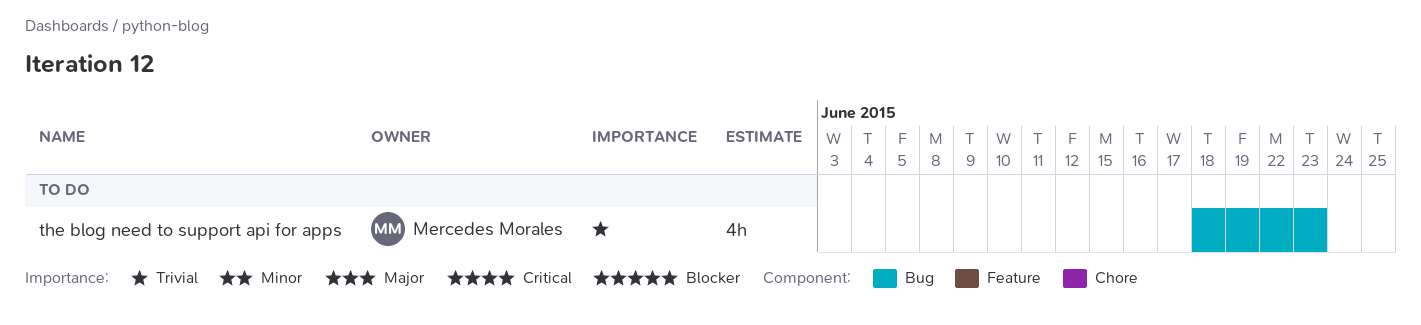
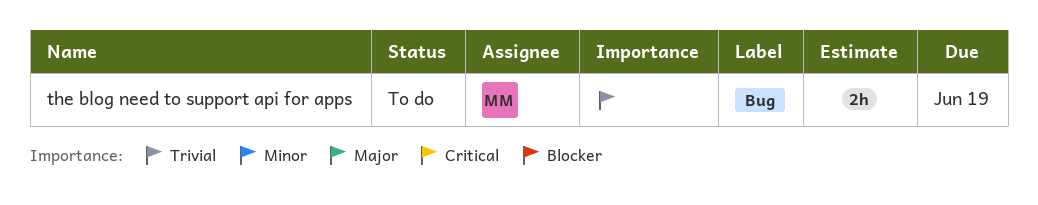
the blog need to support api for apps, estimate: 4h -> 2h
the blog need to support api for apps, due: Jun 23 -> Jun 19

